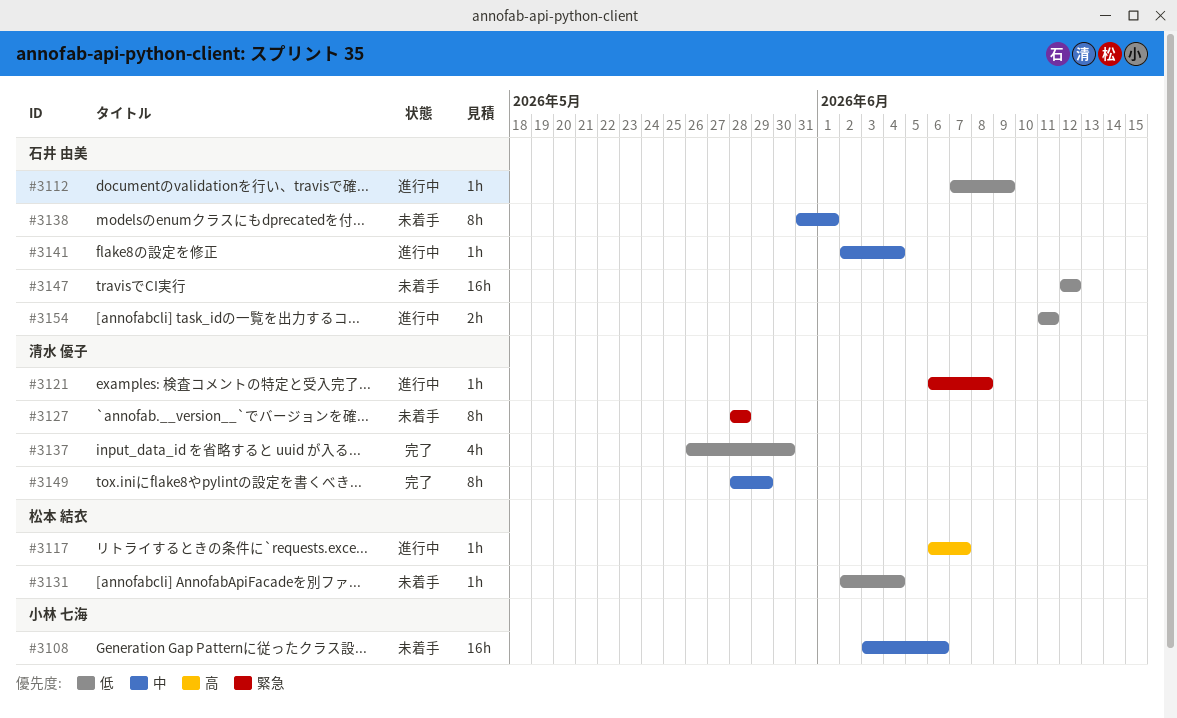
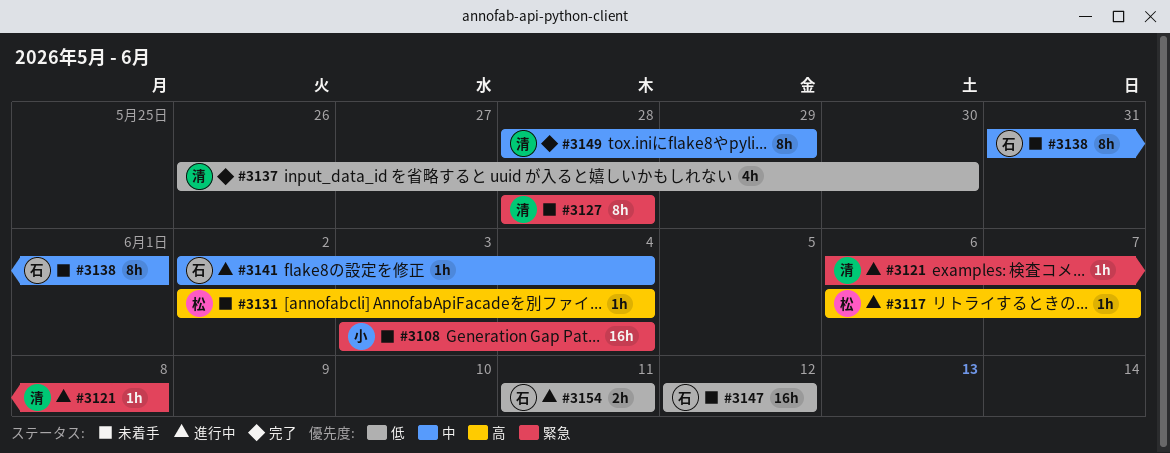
#3108, priority: 中 -> 緊急
#3108, due: Jun 6 -> Jun 4
#3112: present -> none
#3131, priority: 低 -> 高

